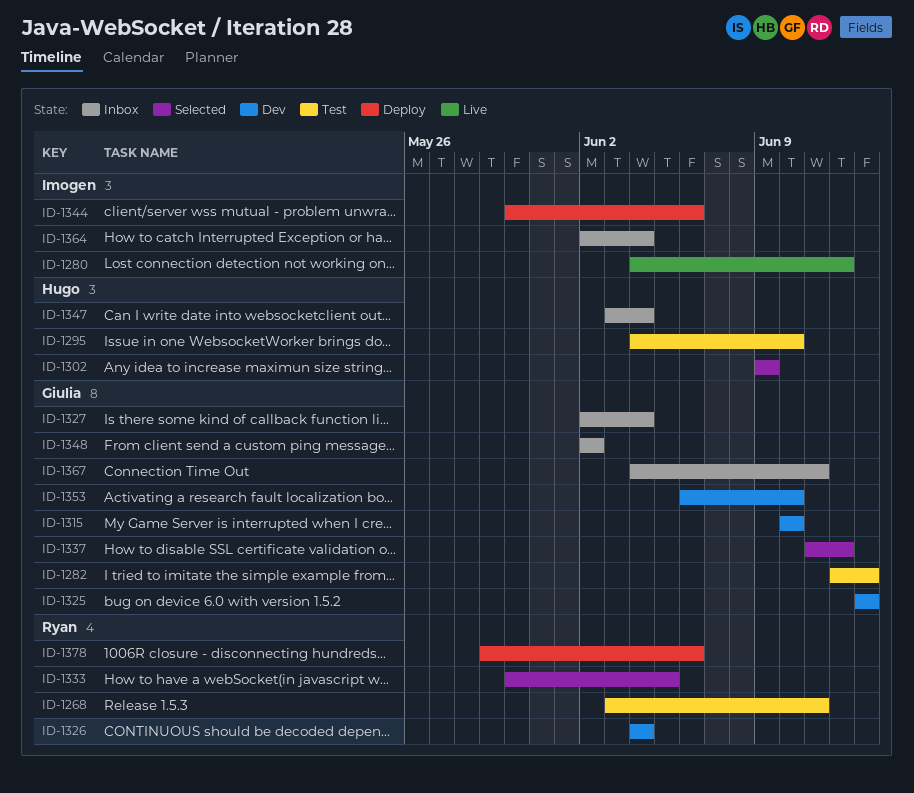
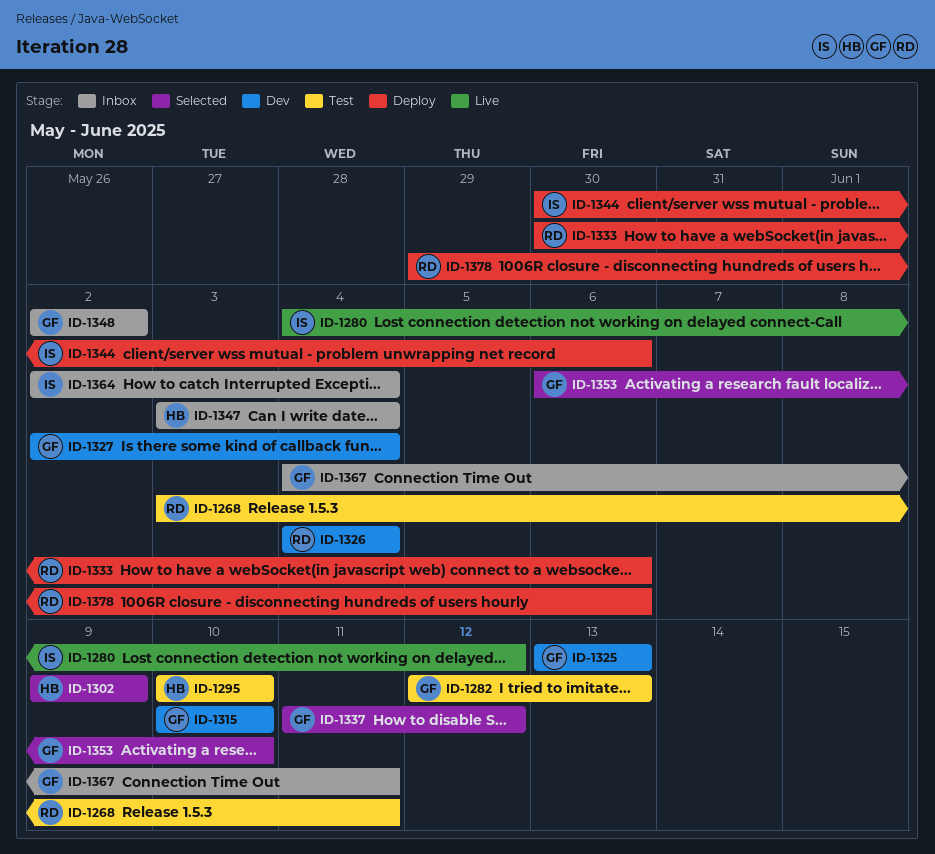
ID-1295, start: Jun 4 -> Jun 10
ID-1327, status: Inbox -> Dev
ID-1333, status: Selected -> Deploy
ID-1333, due: Jun 5 -> Jun 6
ID-1353, status: Dev -> Selected

